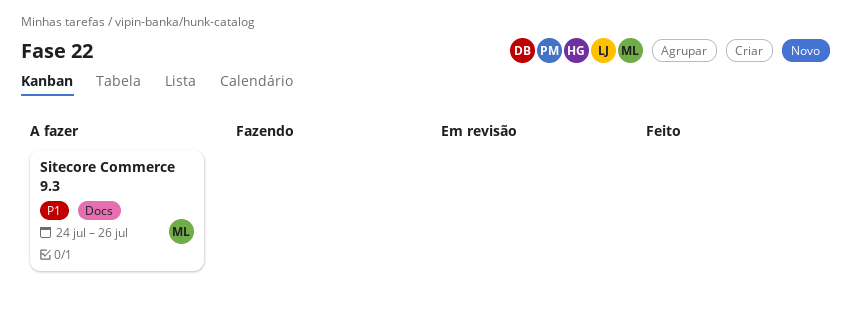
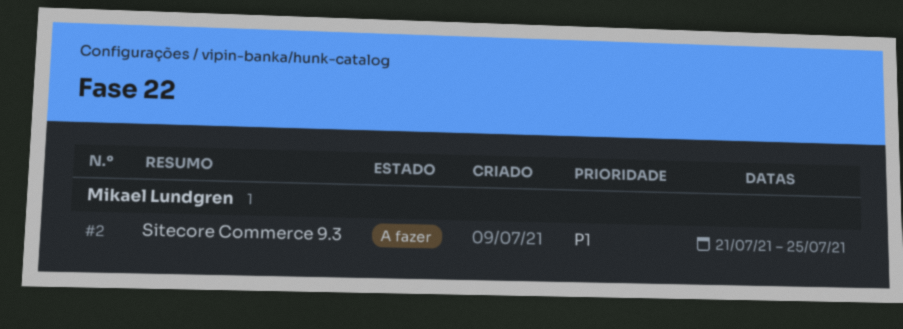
Sitecore Commerce 9.3, start: Jul 24 -> Jul 21
Sitecore Commerce 9.3, due: Jul 26 -> Jul 25

